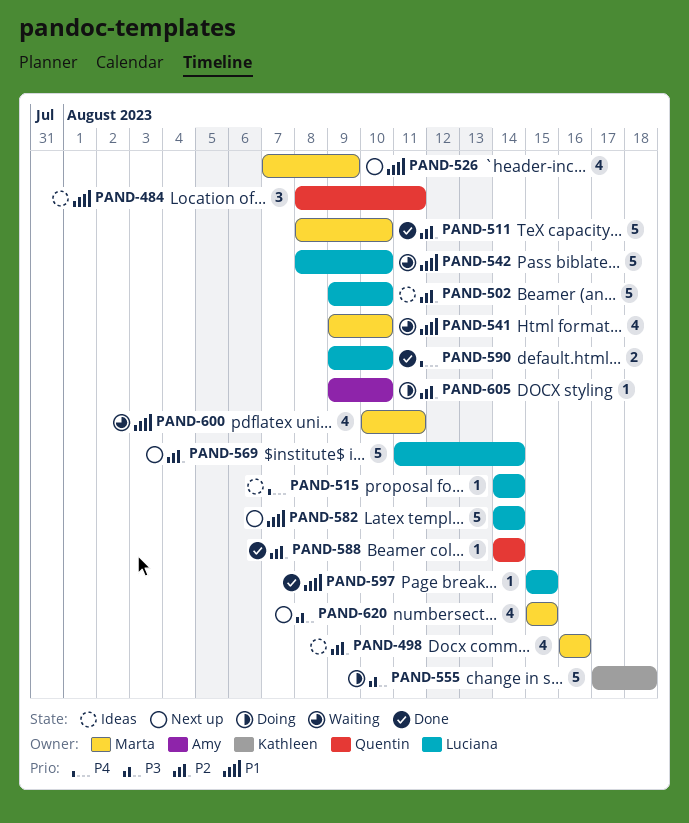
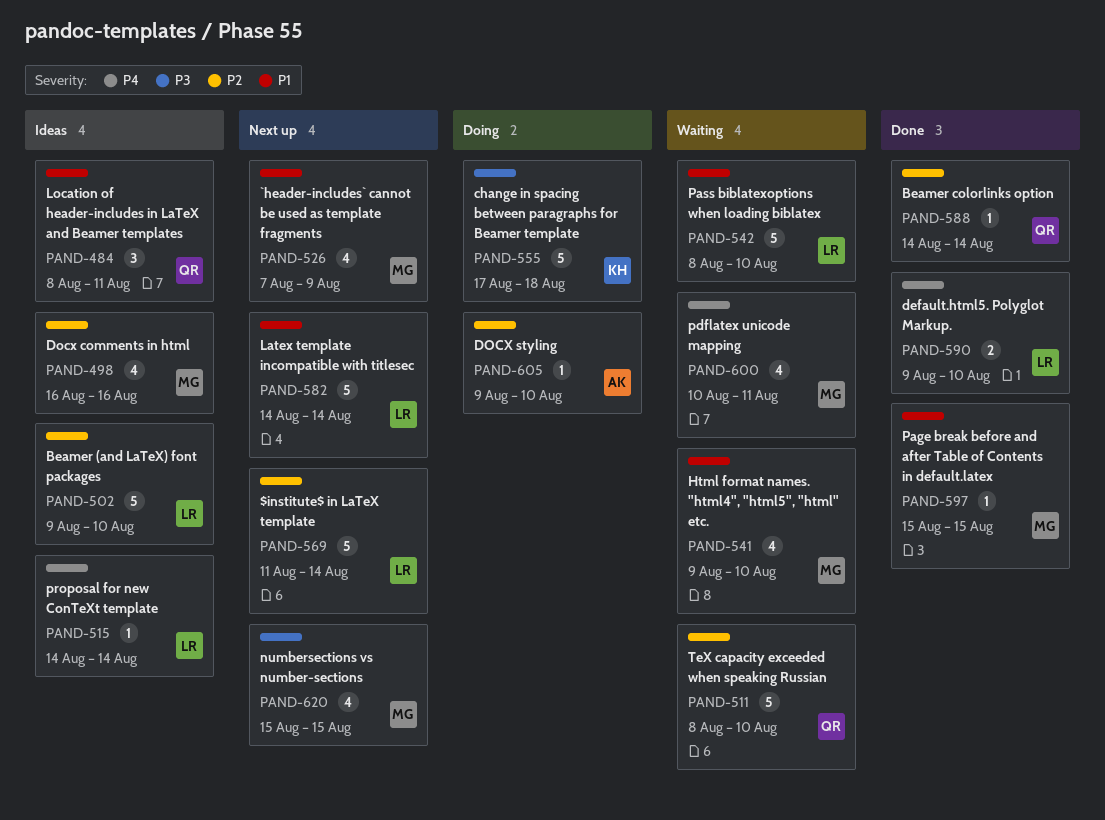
PAND-511, status: Done -> Waiting
PAND-511, owner: Marta -> Quentin
PAND-597, owner: Luciana -> Marta
PAND-600, priority: P1 -> P4

